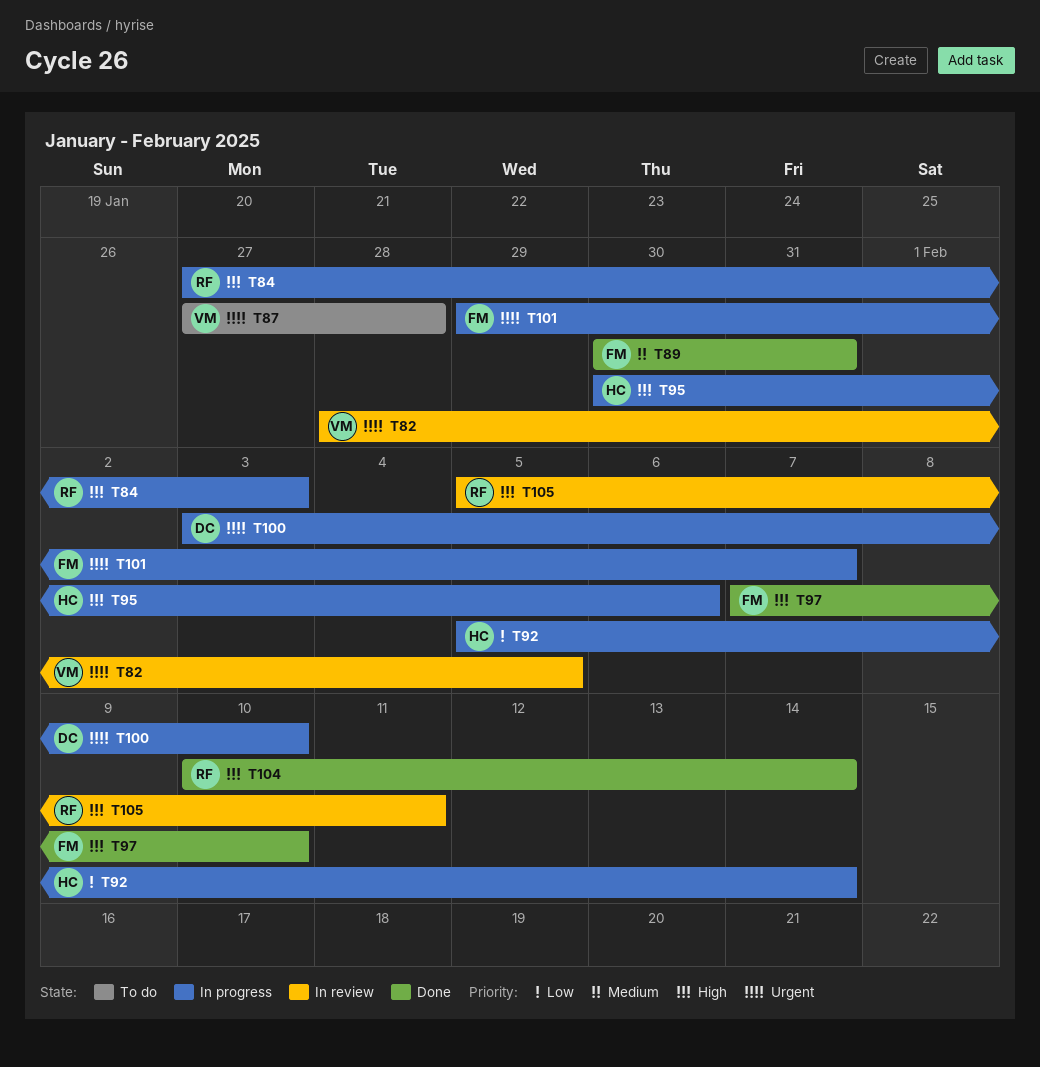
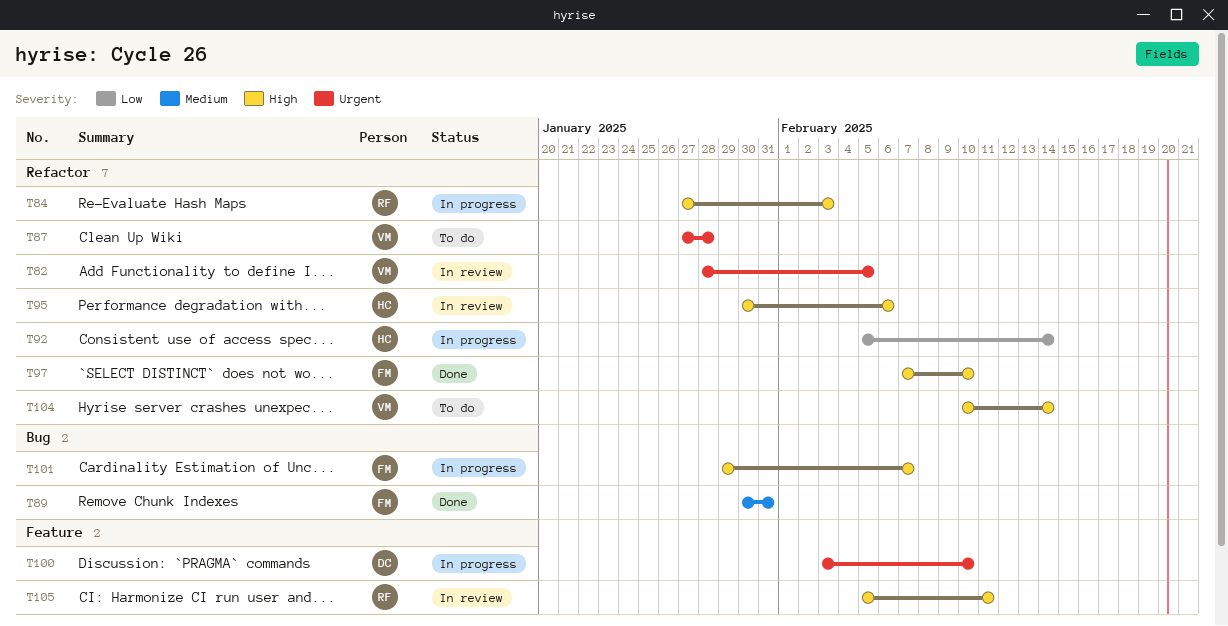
T95, status: In progress -> In review
T101, priority: Urgent -> High
T104, status: Done -> To do
T104, owner: RF -> VM

